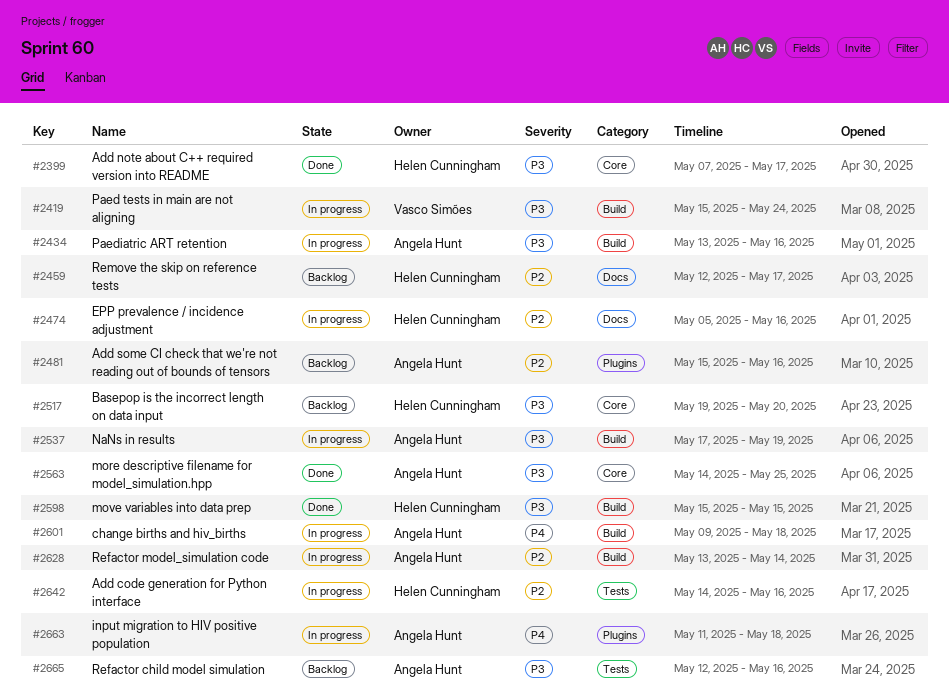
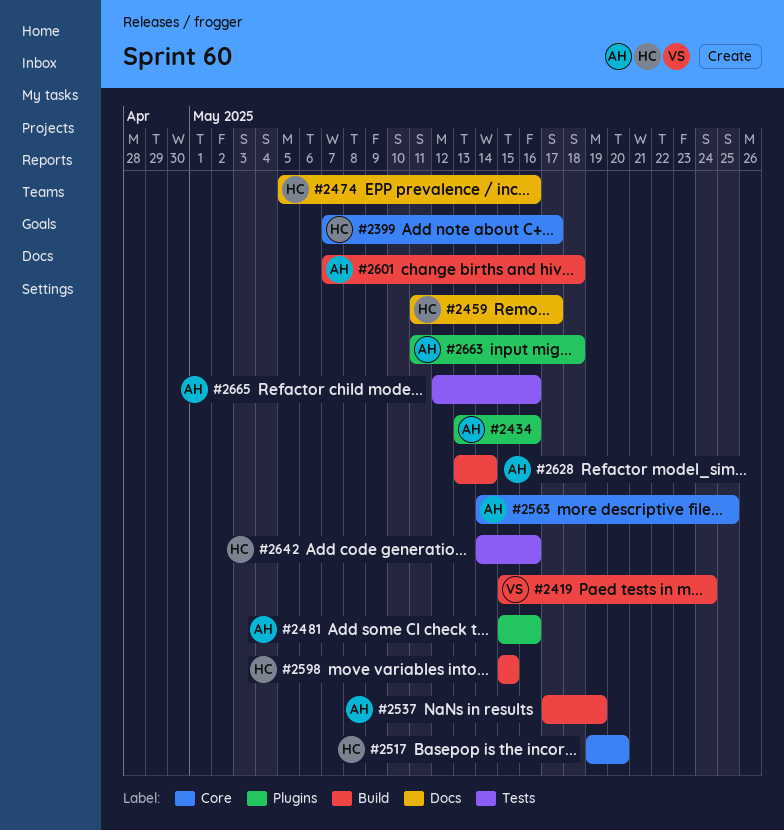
#2434, label: Build -> Plugins
#2459, start: May 12 -> May 11
#2601, start: May 9 -> May 7

